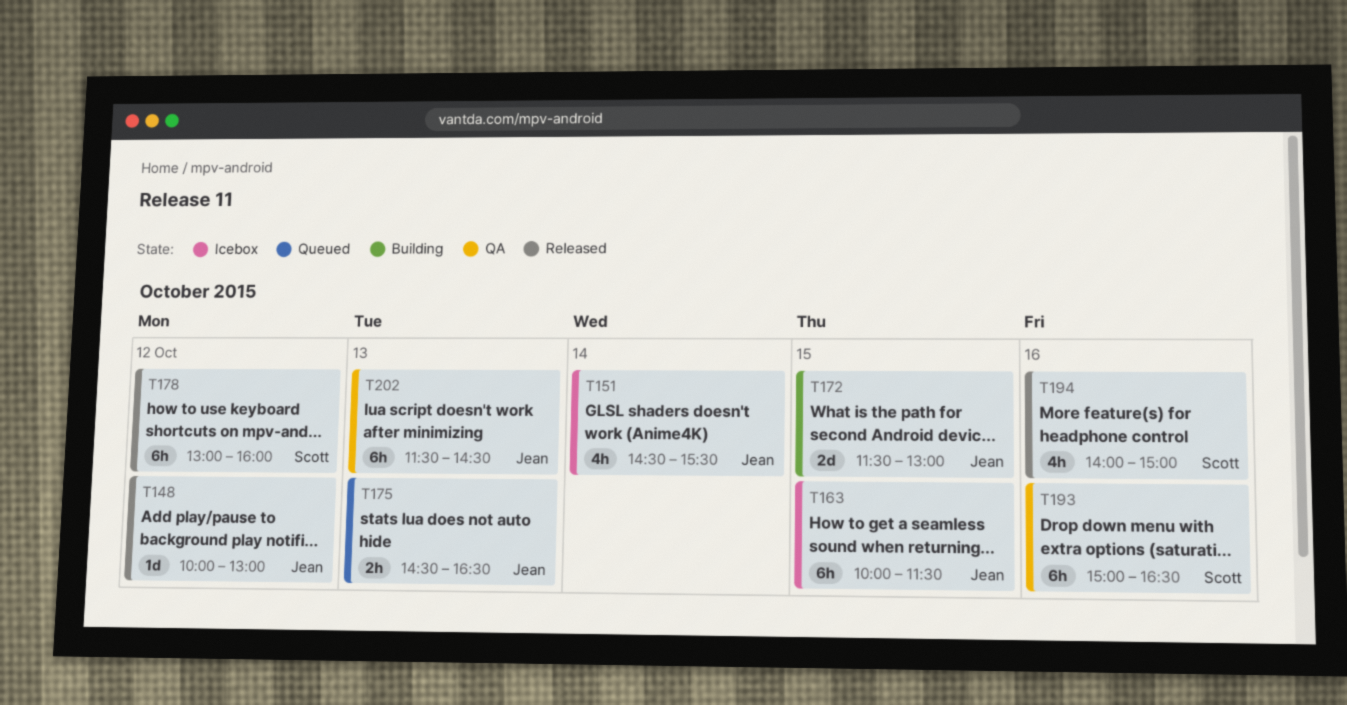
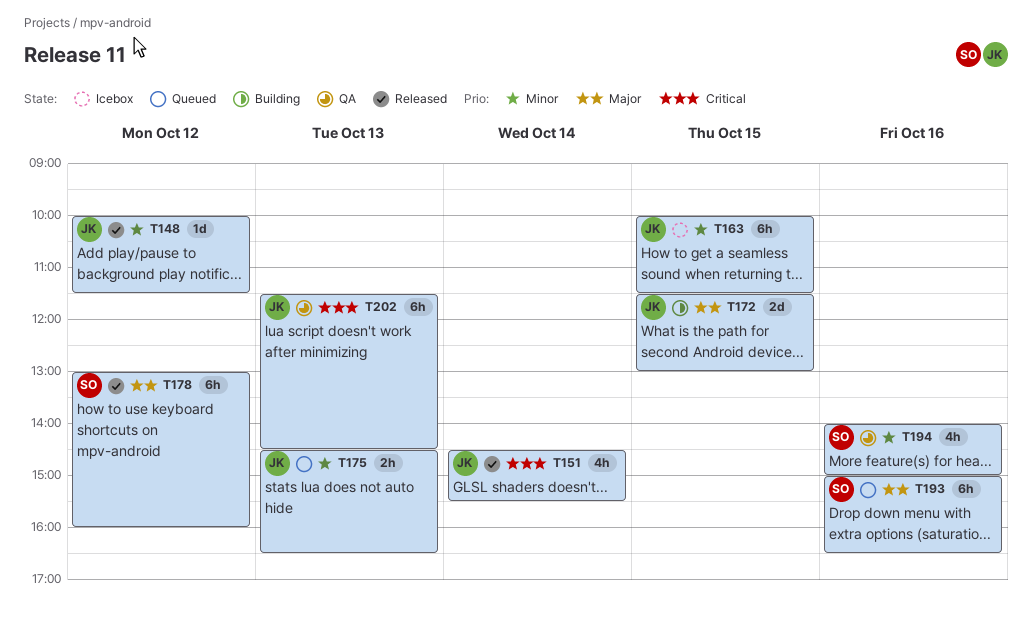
T148, ends: 13:00 -> 11:30
T151, status: Icebox -> Released
T193, status: QA -> Queued
T194, status: Released -> QA

